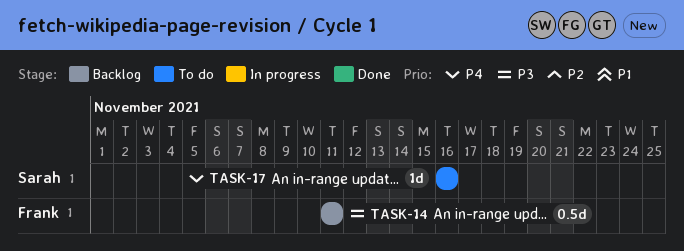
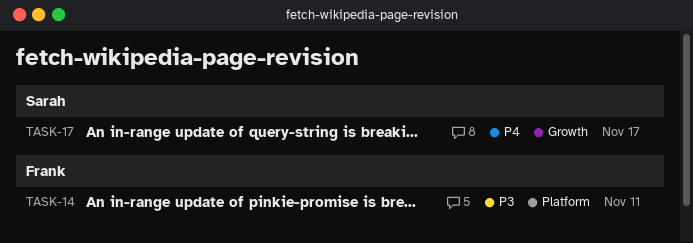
TASK-17, due: Nov 16 -> Nov 17

